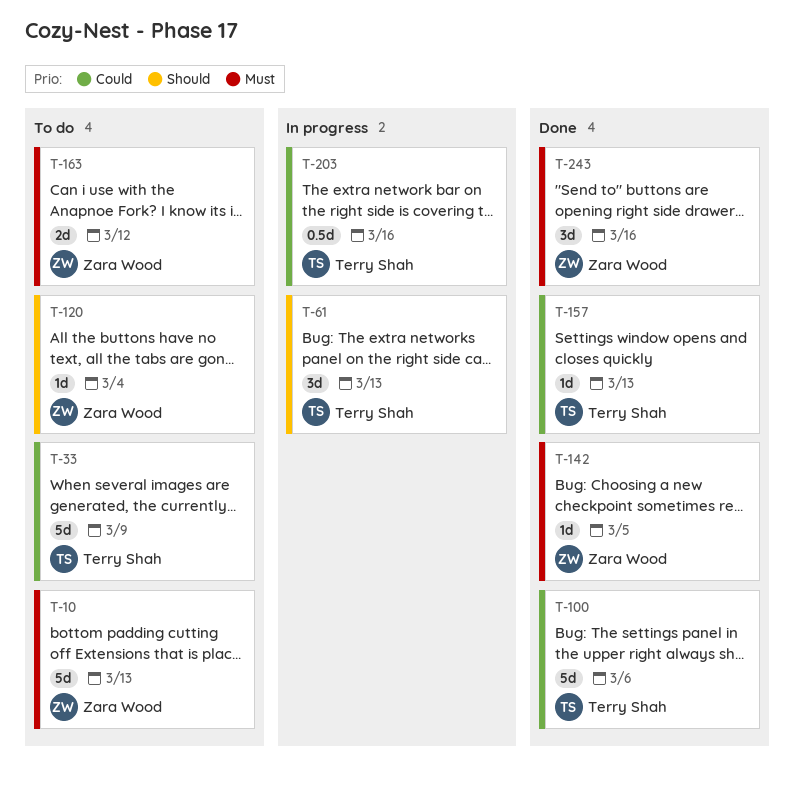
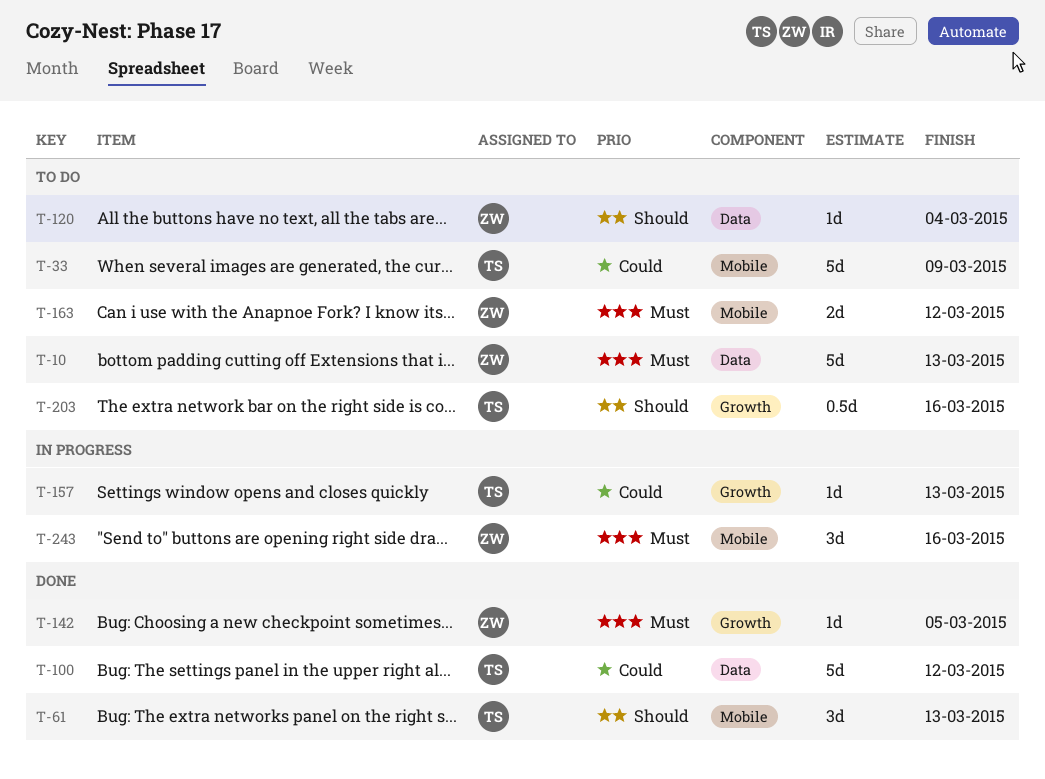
T-61, status: In progress -> Done
T-100, due: Mar 6 -> Mar 12
T-157, status: Done -> In progress
T-203, status: In progress -> To do
T-203, priority: Could -> Should
T-243, status: Done -> In progress

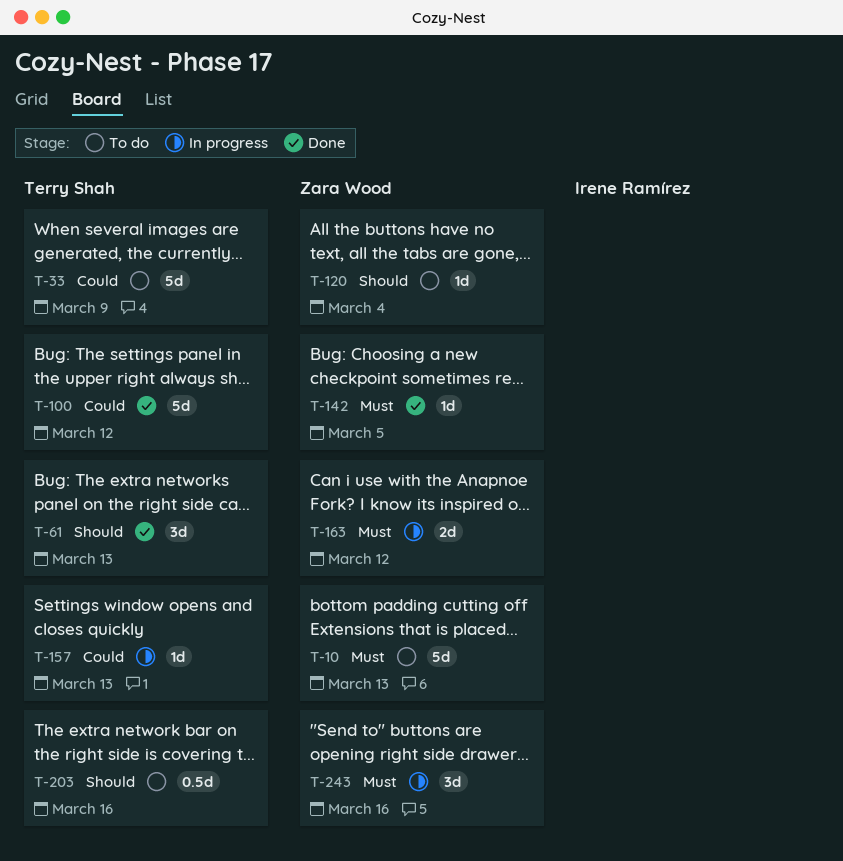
T-163, status: To do -> In progress

